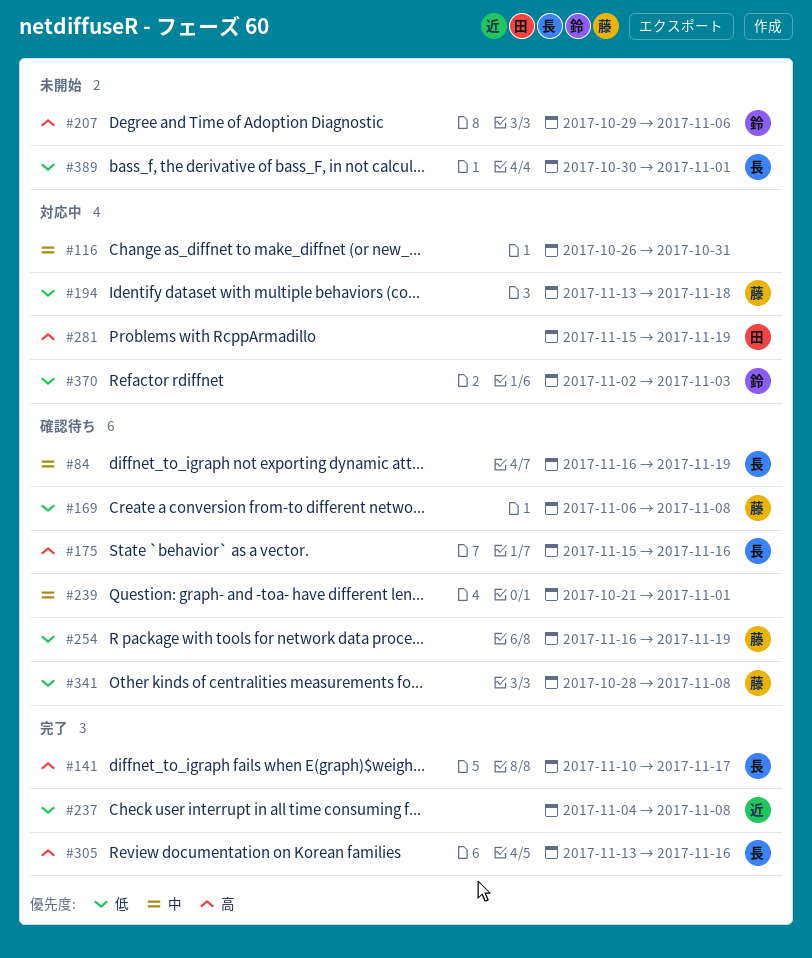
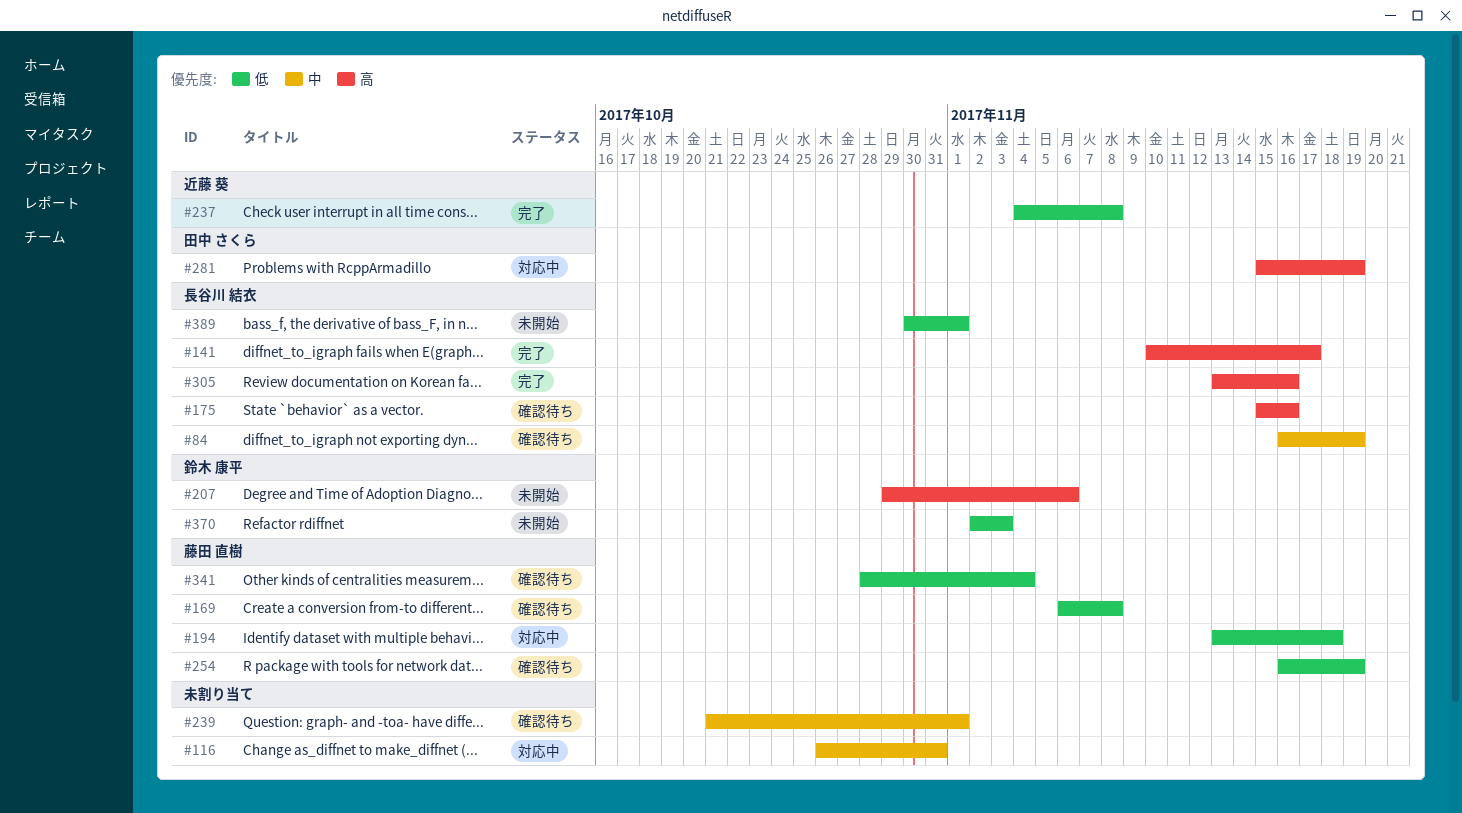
#341, due: Nov 8 -> Nov 4
#370, status: 対応中 -> 未開始

